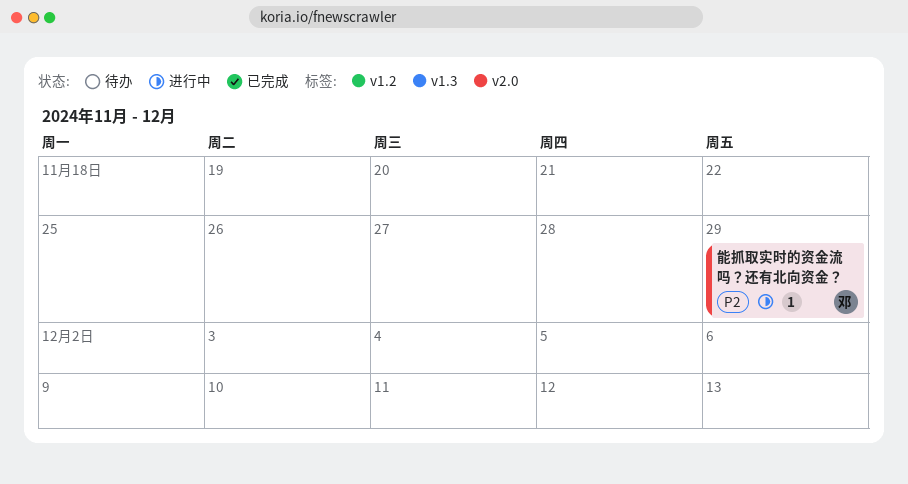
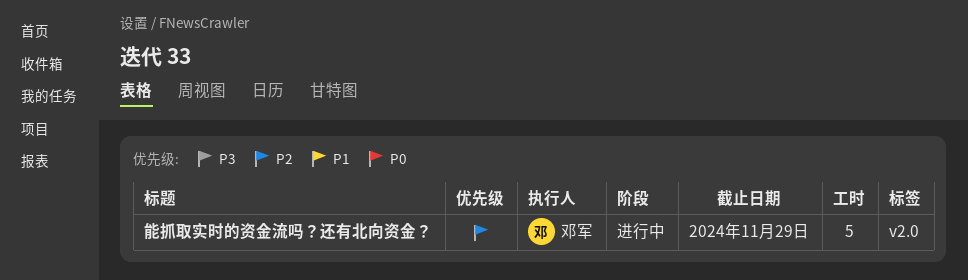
能抓取实时的资金流吗？还有北向资金？, estimate: 1 -> 5

